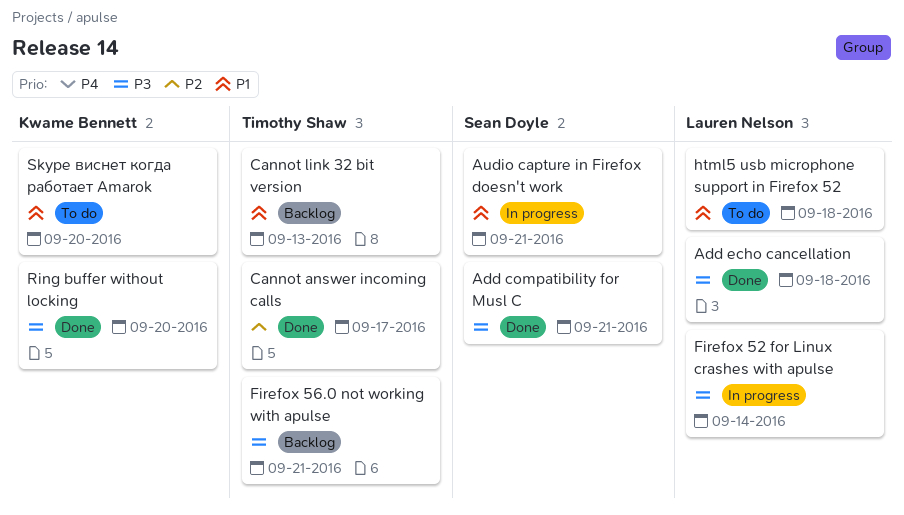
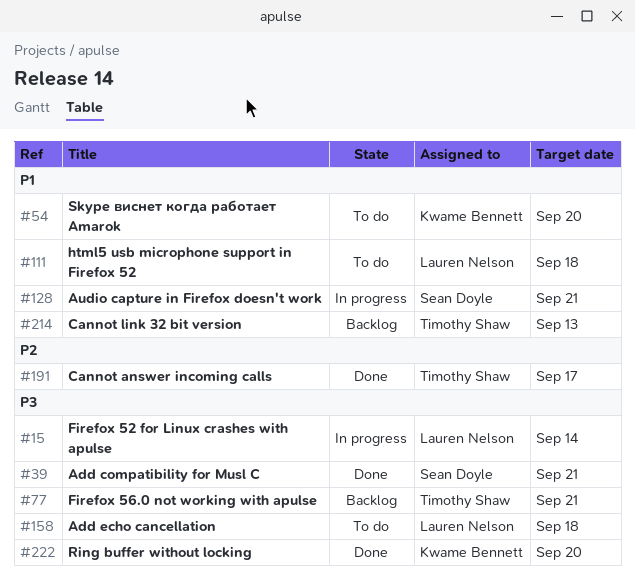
Add echo cancellation, status: Done -> To do

